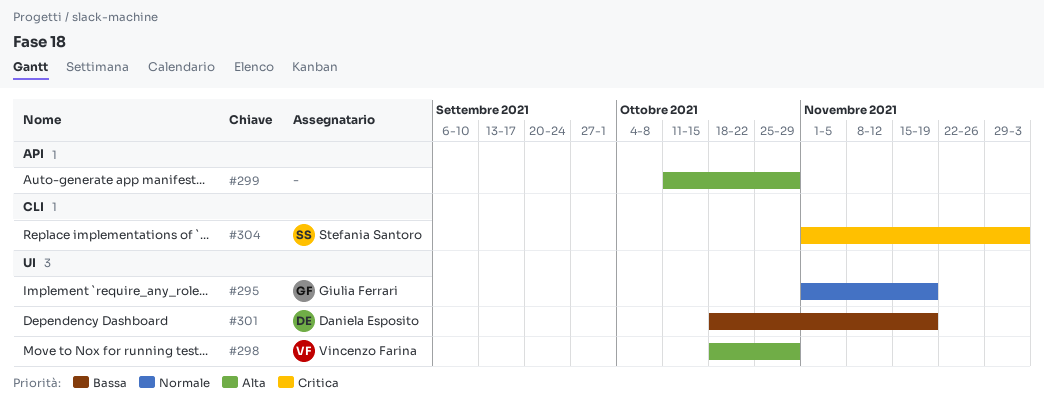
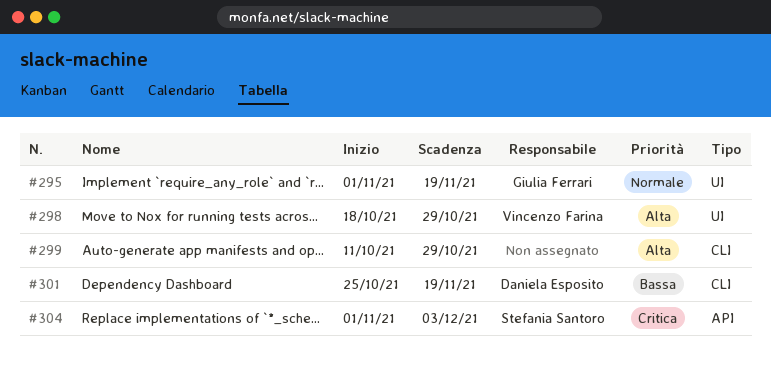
#299, label: API -> CLI
#301, label: UI -> CLI
#301, start: Oct 18 -> Oct 25
#304, label: CLI -> API

